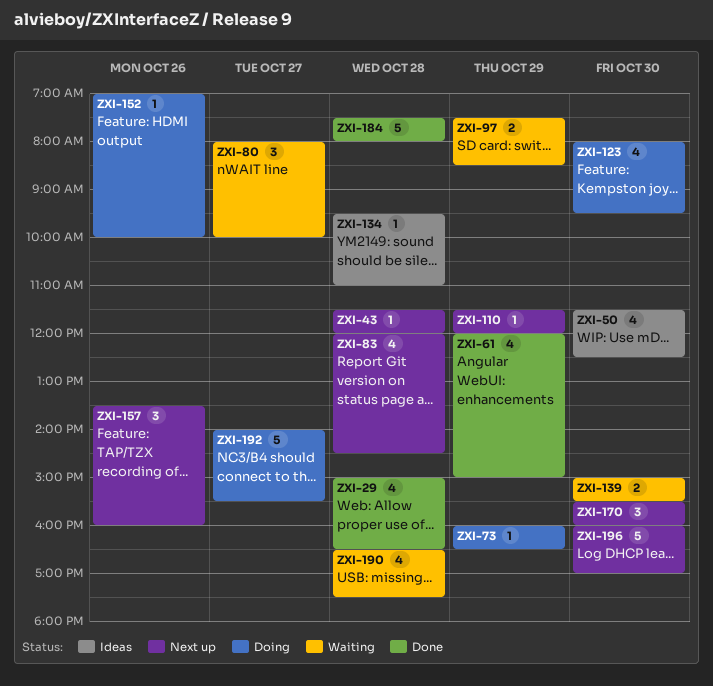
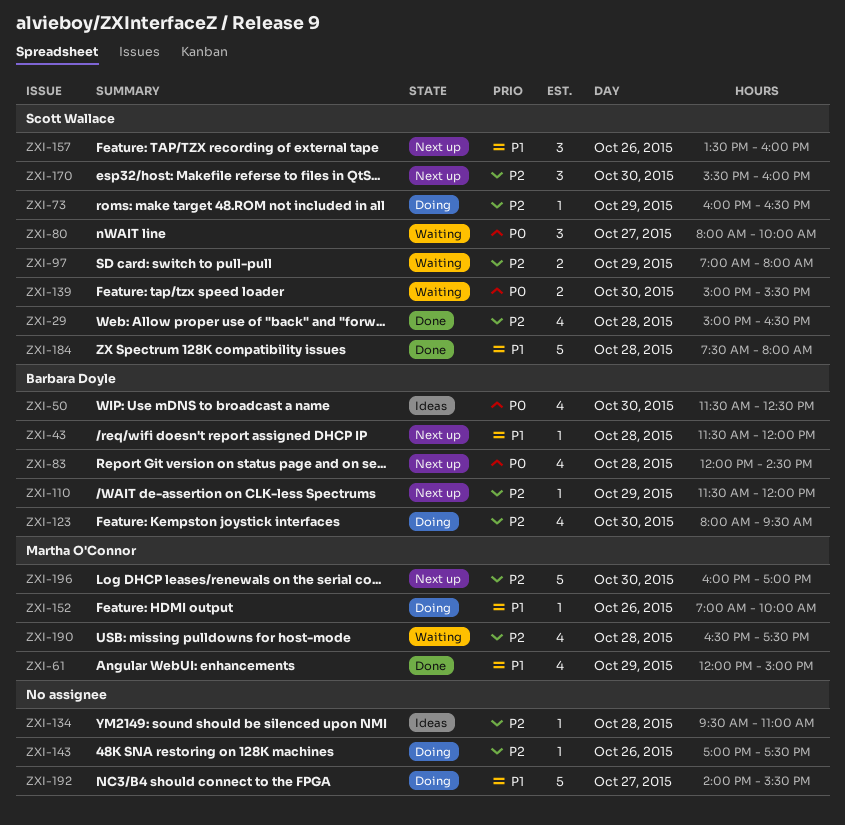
ZXI-97, begins: 07:30 -> 07:00
ZXI-97, ends: 08:30 -> 08:00
ZXI-143: none -> present

